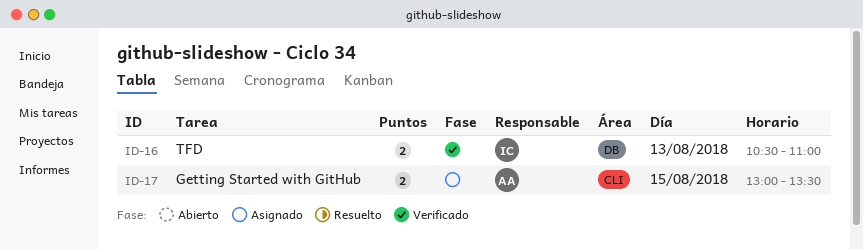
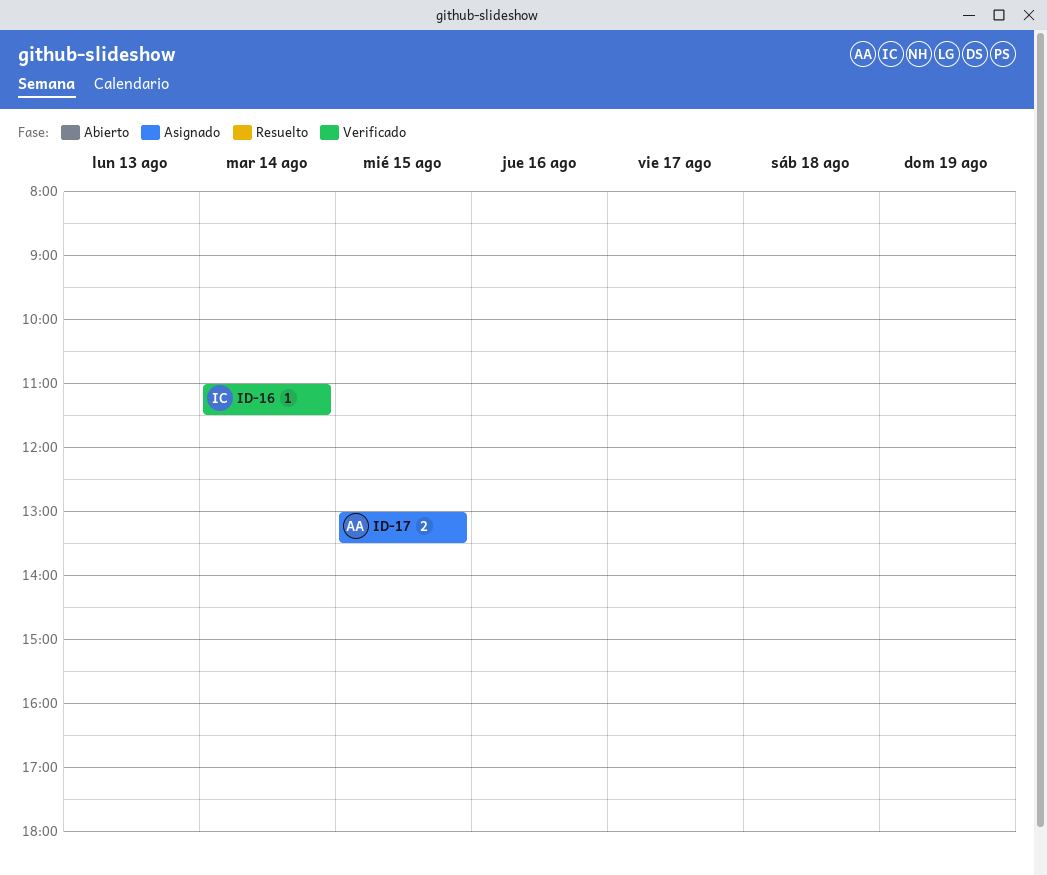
ID-16, estimate: 2 -> 1
ID-16, day: Aug 13 -> Aug 14
ID-16, begins: 10:30 -> 11:00
ID-16, ends: 11:00 -> 11:30

